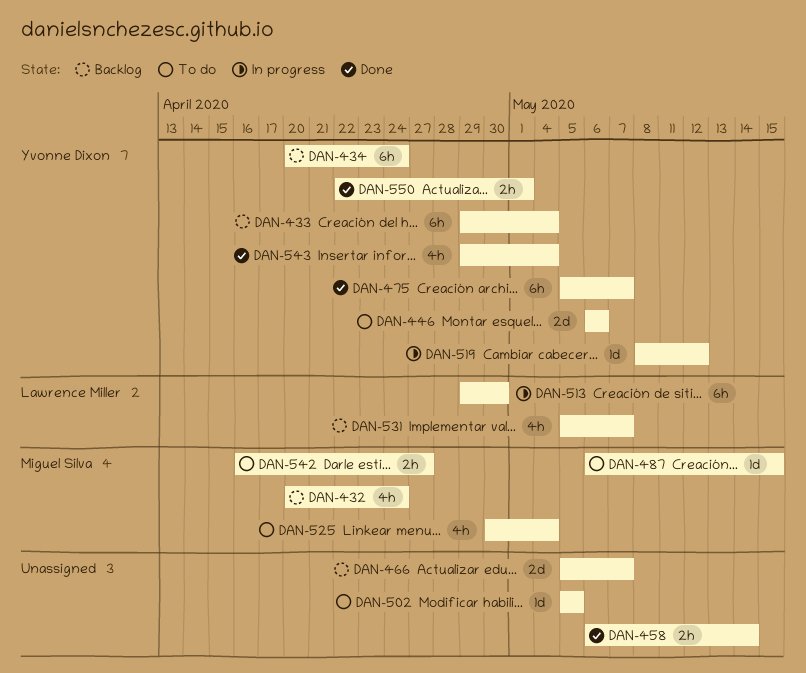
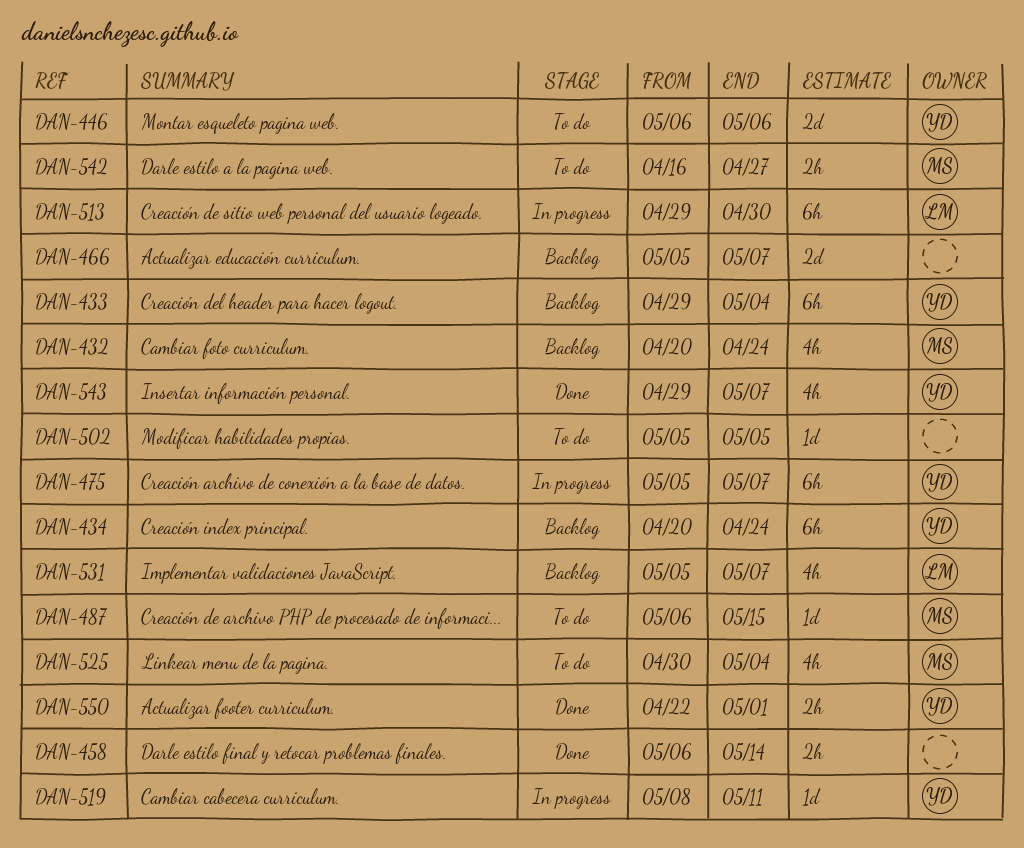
DAN-475, status: Done -> In progress
DAN-519, due: May 12 -> May 11
DAN-543, due: May 4 -> May 7

